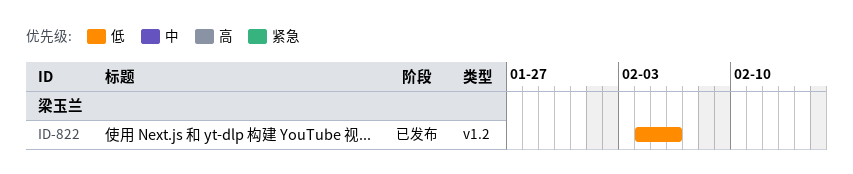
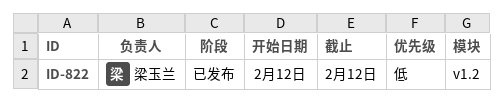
ID-822, start: Feb 4 -> Feb 12
ID-822, due: Feb 6 -> Feb 12

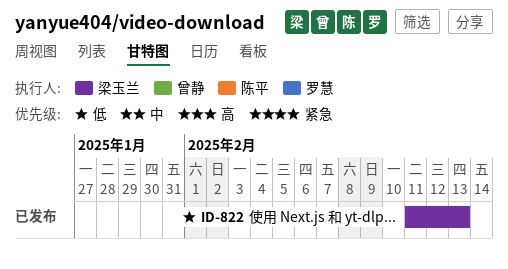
ID-822, start: Feb 12 -> Feb 11
ID-822, due: Feb 12 -> Feb 13

